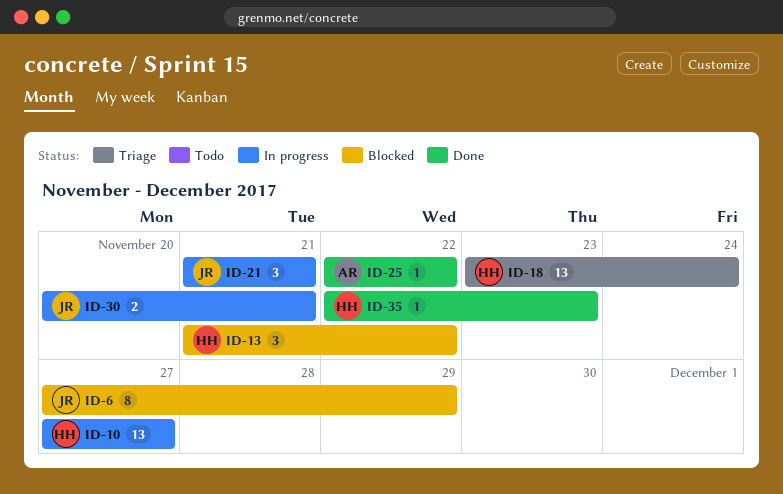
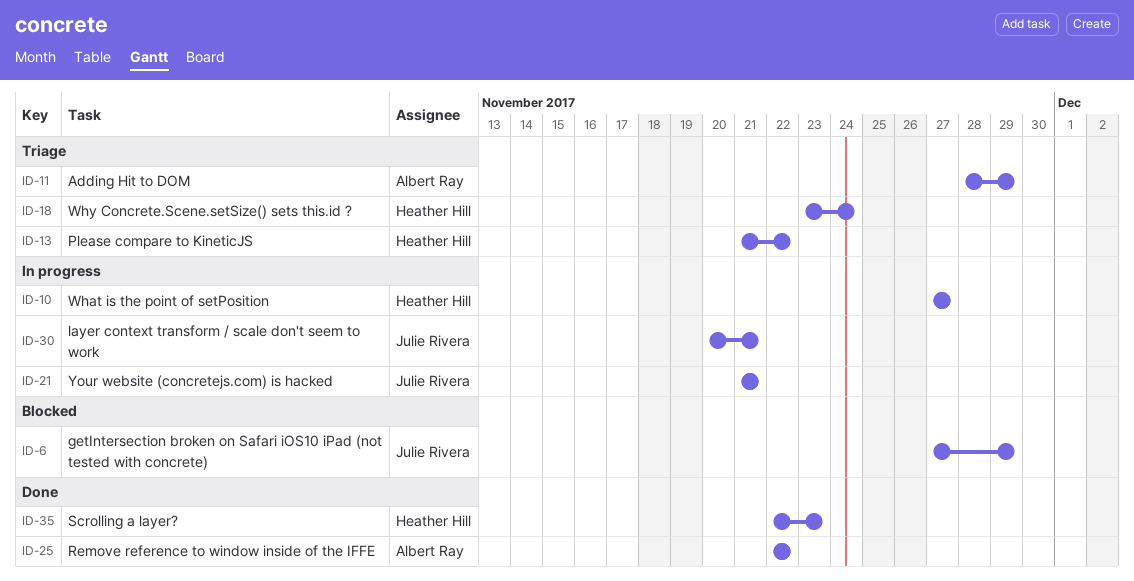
ID-11: none -> present
ID-13, status: Blocked -> Triage

